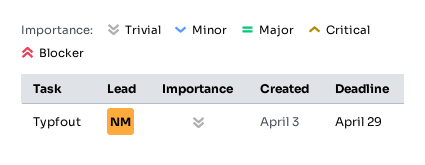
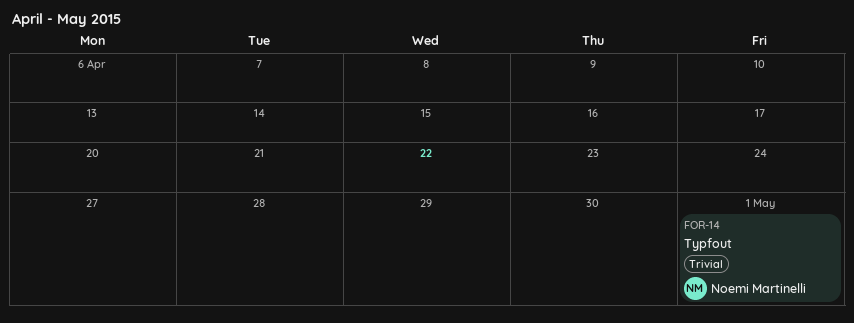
Typfout, due: Apr 29 -> May 1

